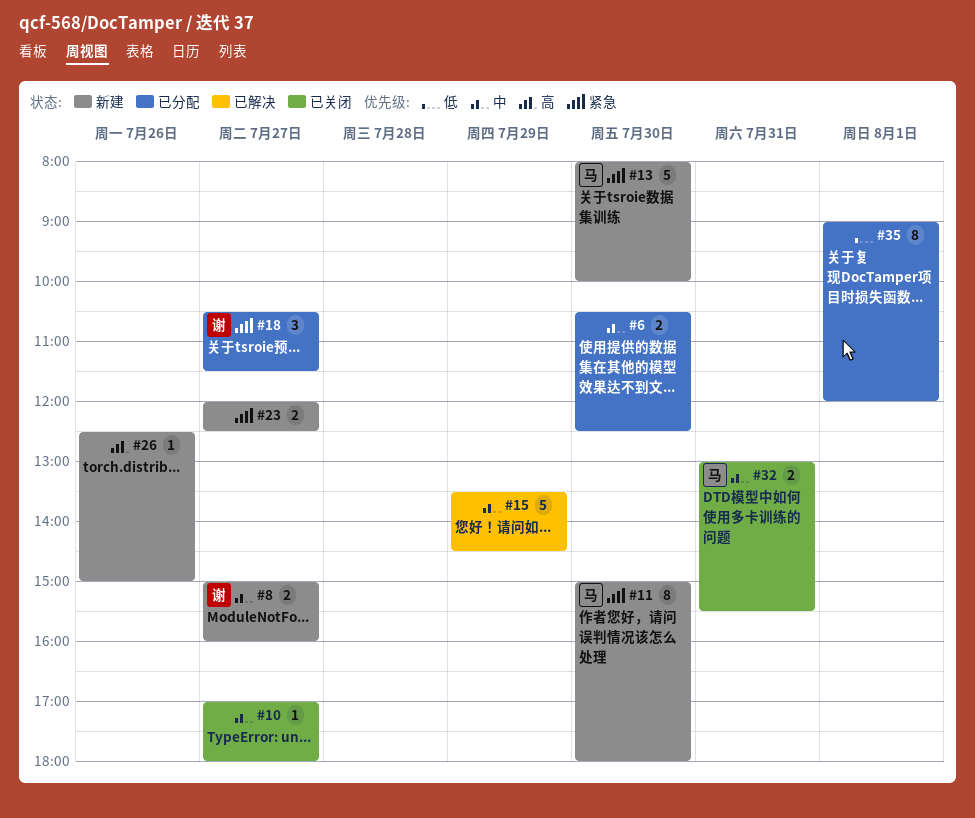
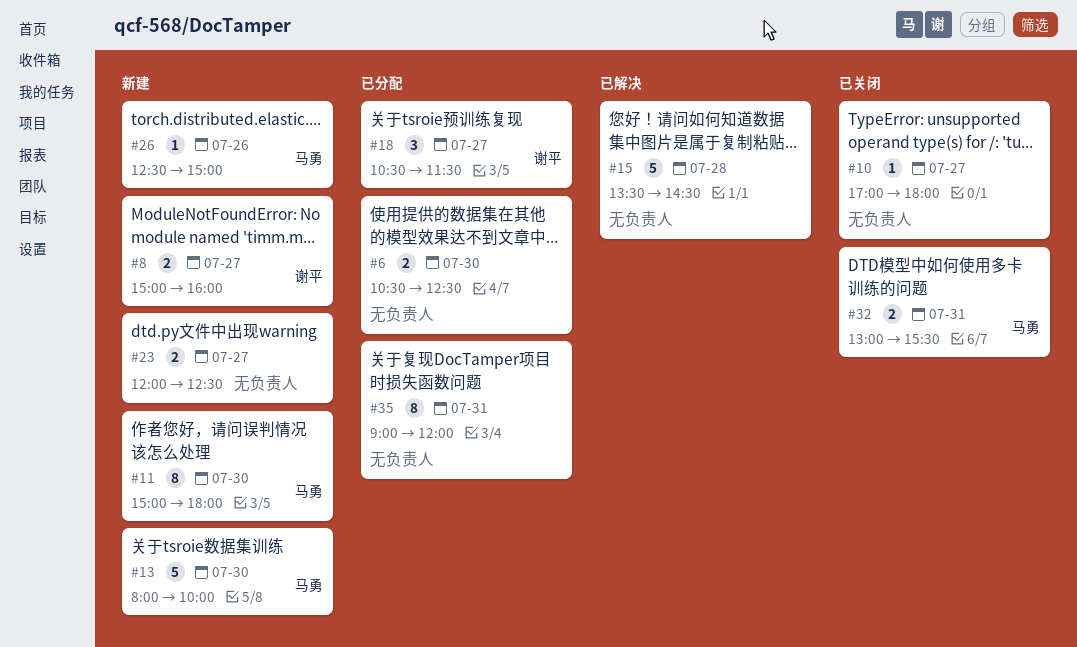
#15, day: Jul 29 -> Jul 28
#26, owner: none -> 马勇
#35, day: Aug 1 -> Jul 31

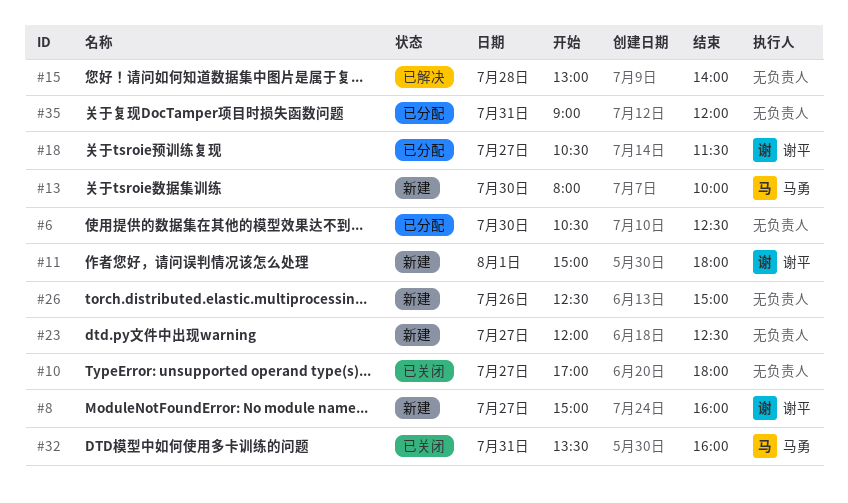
#11, owner: 马勇 -> 谢平
#11, day: Jul 30 -> Aug 1
#15, begins: 13:30 -> 13:00
#15, ends: 14:30 -> 14:00
#26, owner: 马勇 -> none
#32, begins: 13:00 -> 13:30
#32, ends: 15:30 -> 16:00

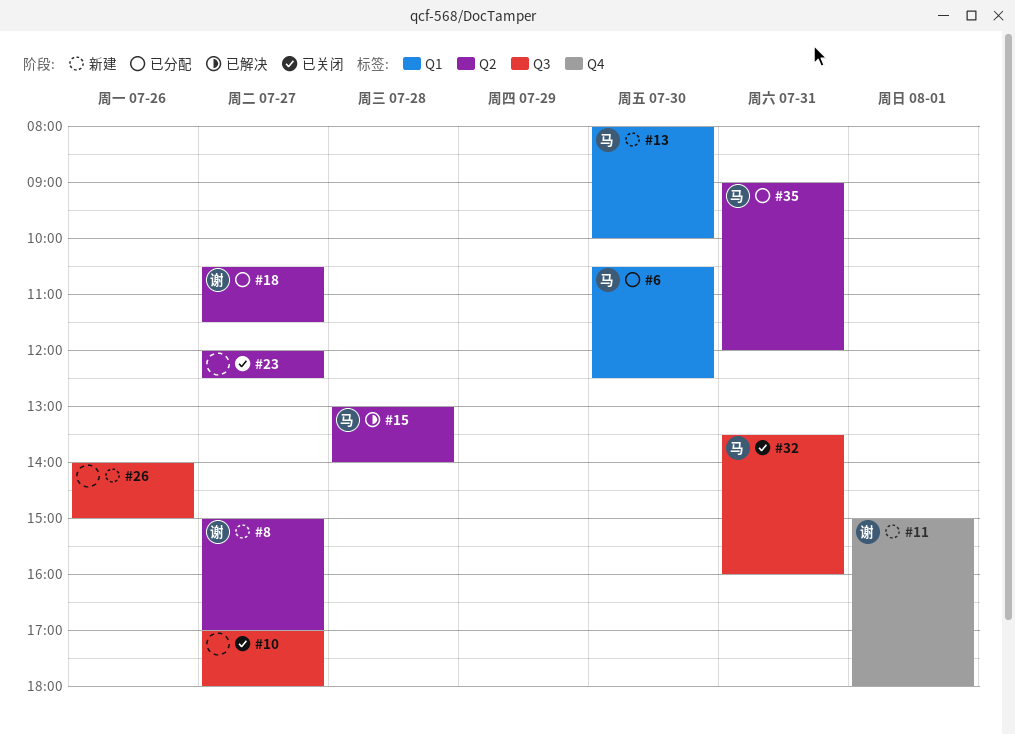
#6, owner: none -> 马勇
#8, ends: 16:00 -> 17:00
#15, owner: none -> 马勇
#23, status: 新建 -> 已关闭
#26, begins: 12:30 -> 14:00
#35, owner: none -> 马勇

